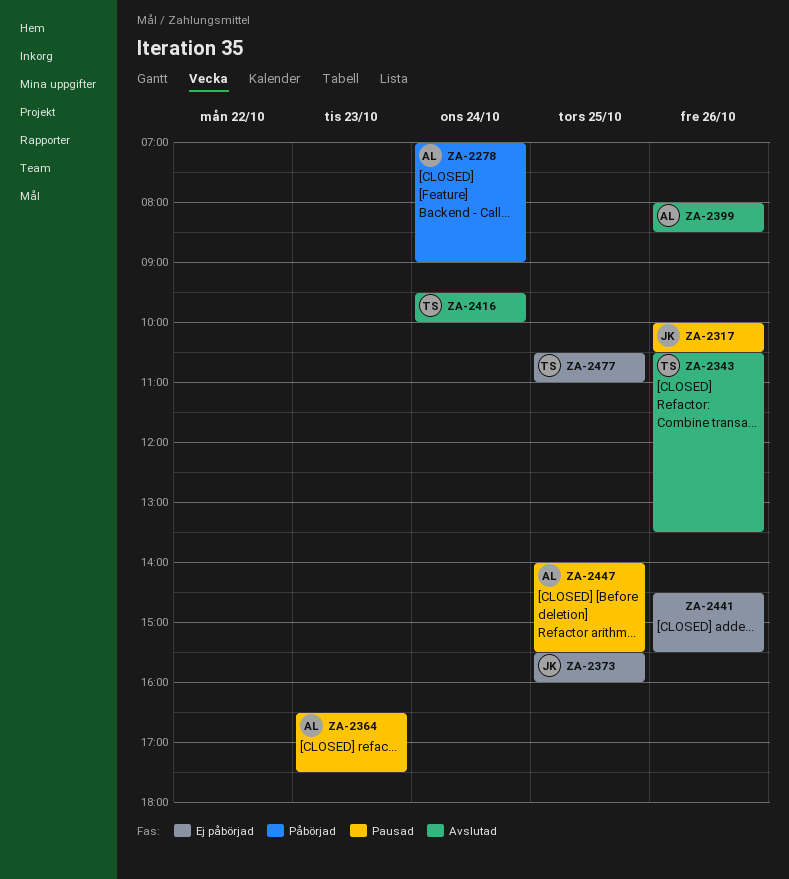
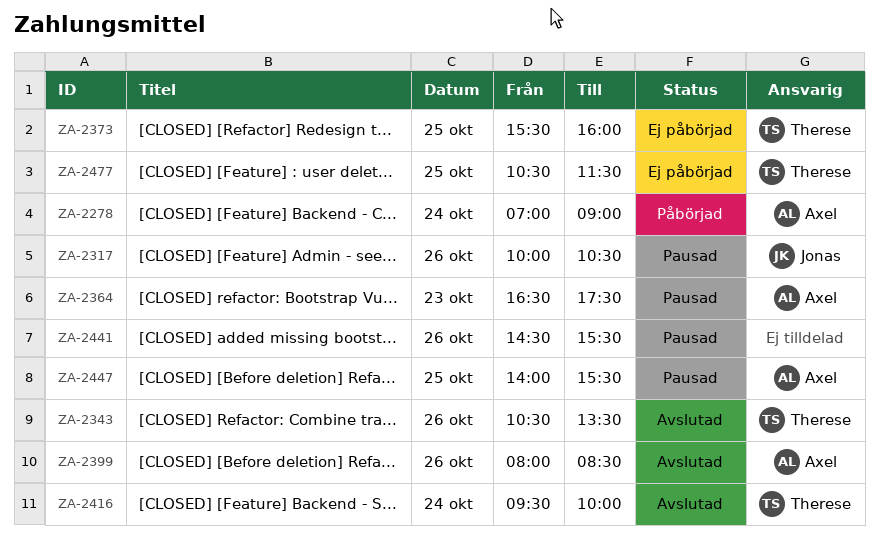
ZA-2373, owner: Jonas -> Therese
ZA-2441, status: Ej påbörjad -> Pausad
ZA-2477, ends: 11:00 -> 11:30

